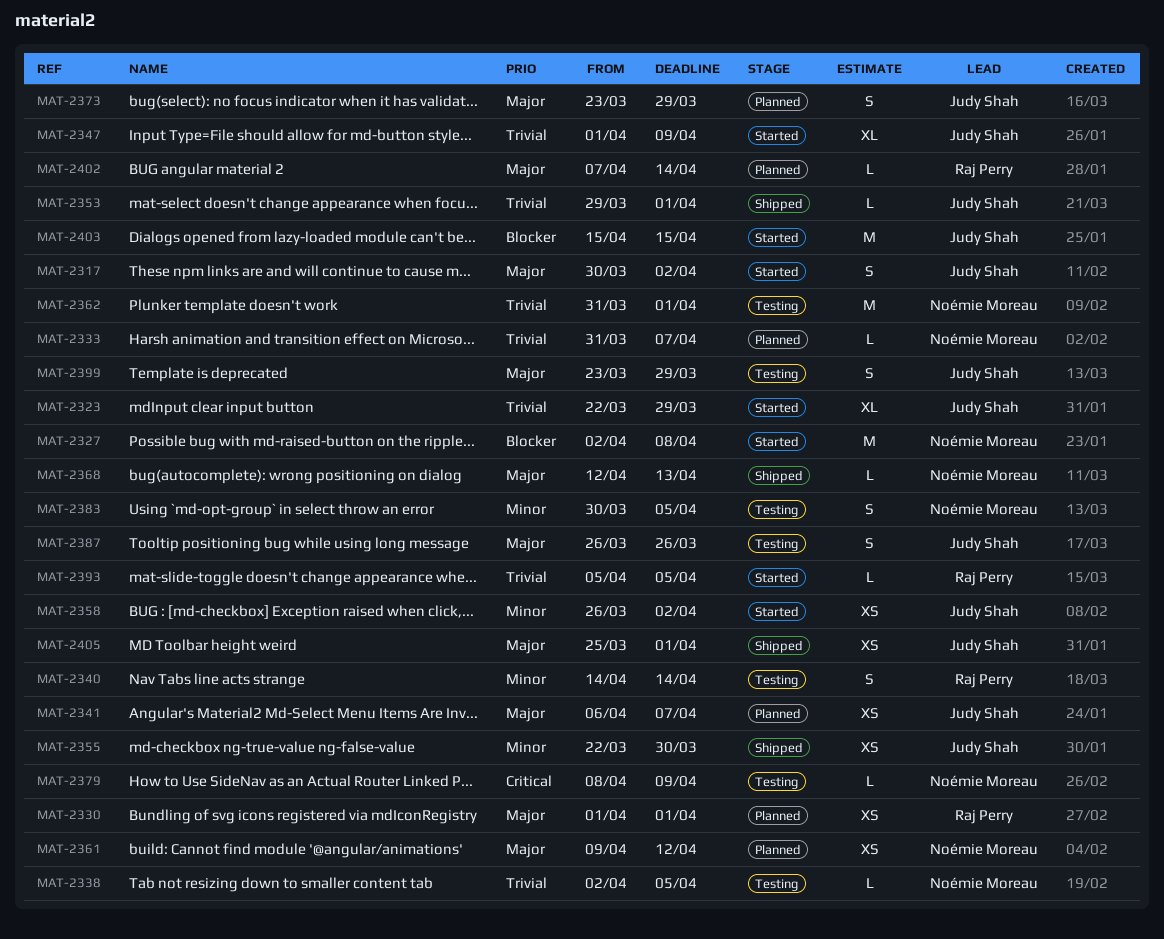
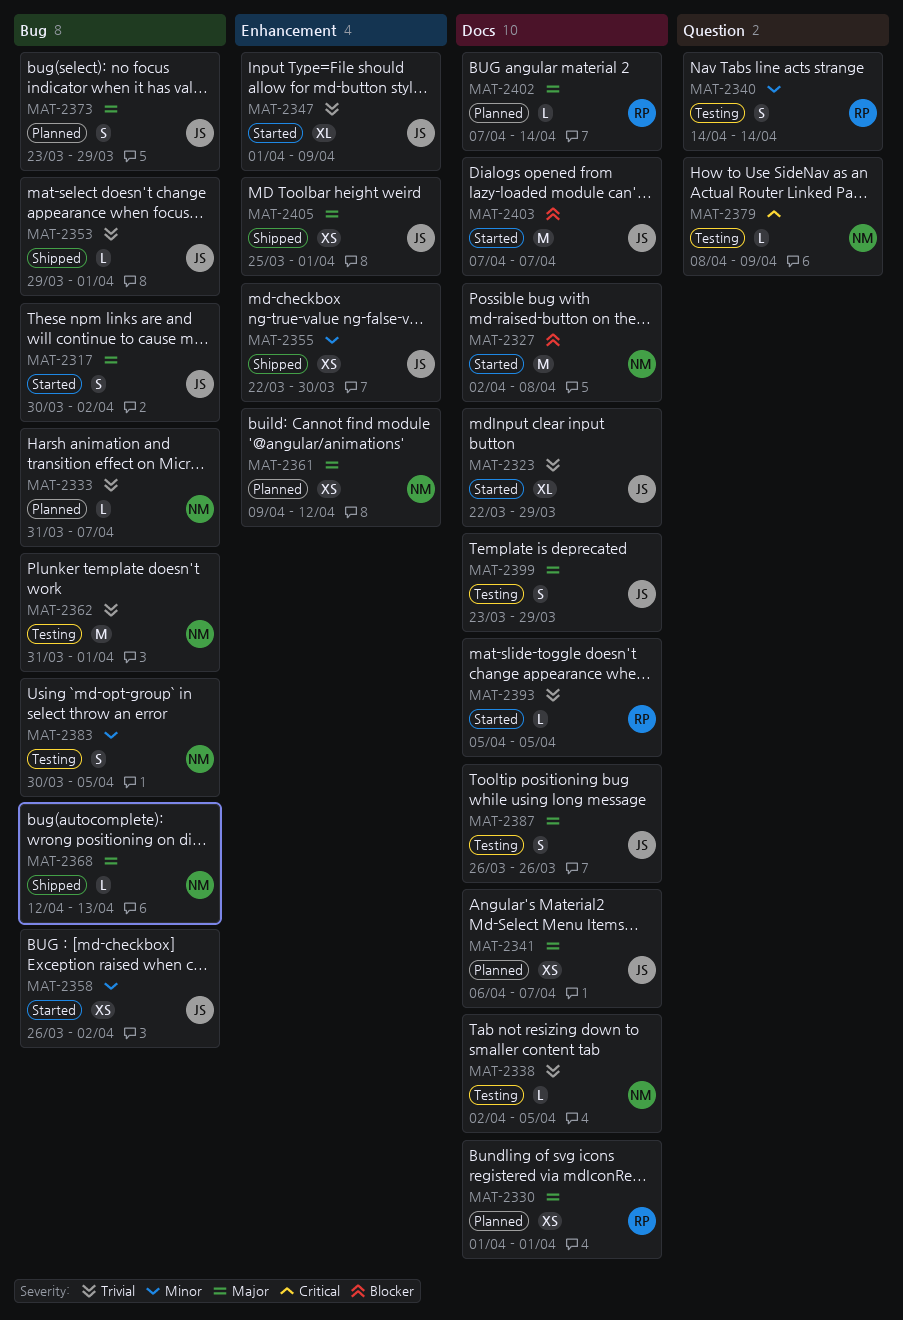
MAT-2403, start: Apr 15 -> Apr 7
MAT-2403, due: Apr 15 -> Apr 7

